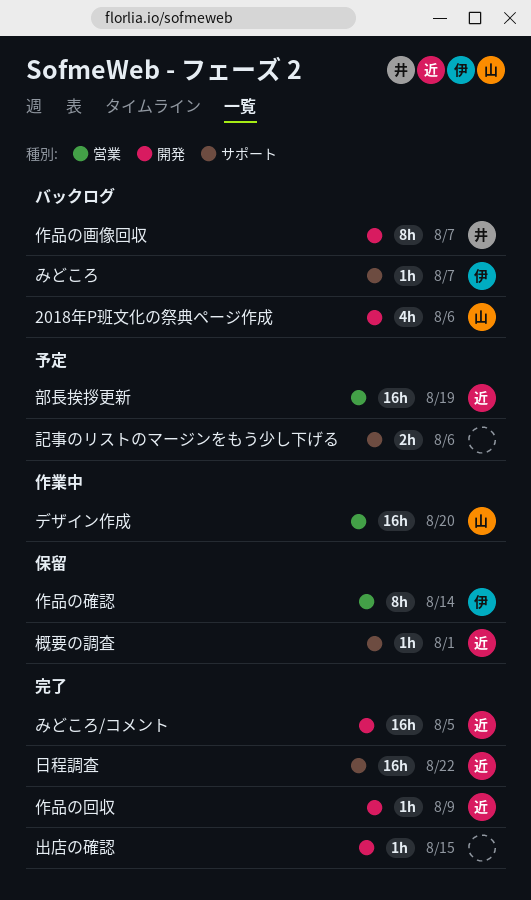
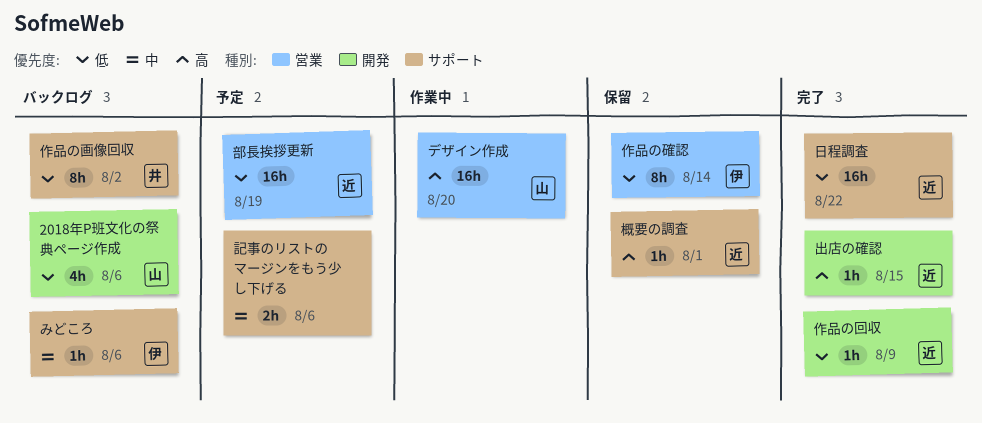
みどころ, due: Aug 7 -> Aug 6
みどころ/コメント: present -> none
作品の画像回収, label: 開発 -> サポート
作品の画像回収, due: Aug 7 -> Aug 2
出店の確認, owner: none -> 近

